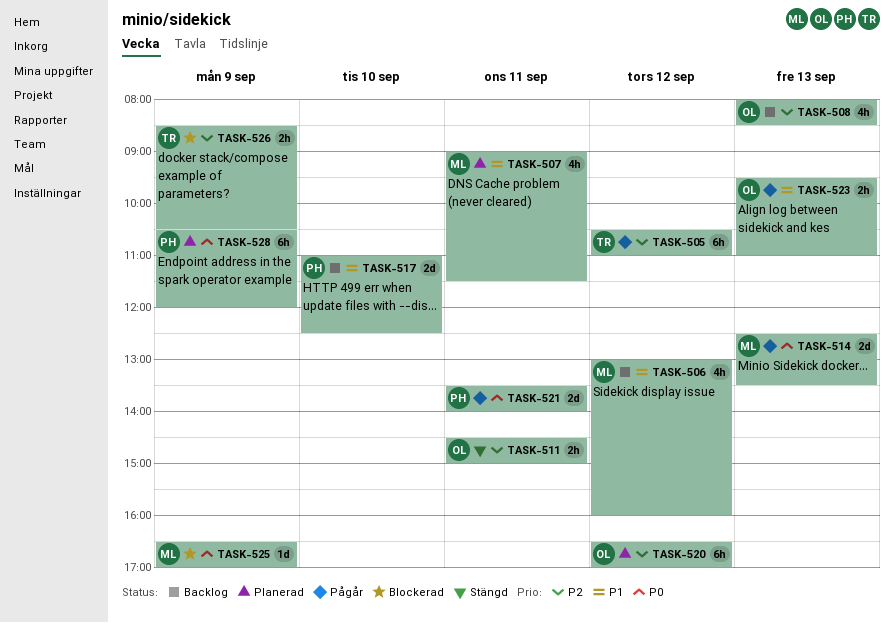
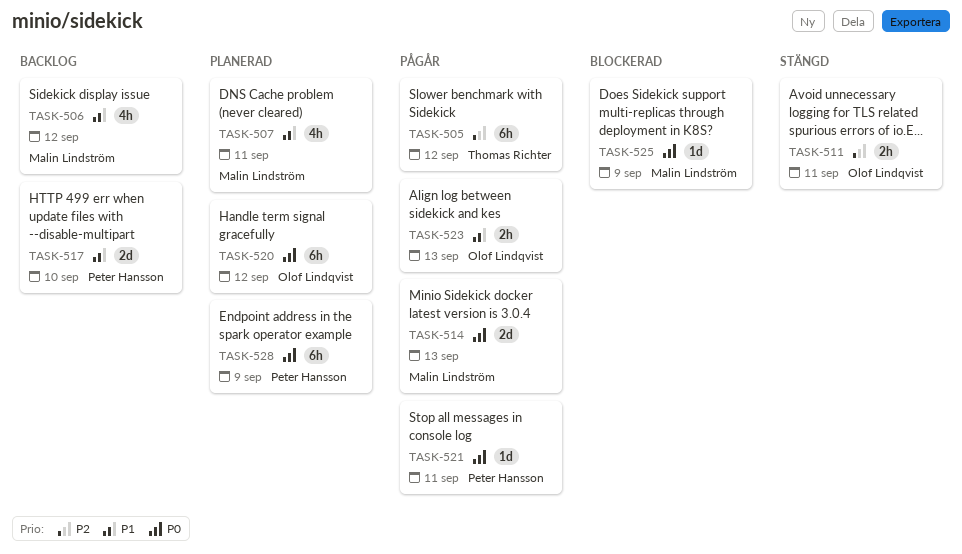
TASK-508: present -> none
TASK-520, priority: P2 -> P0
TASK-521, estimate: 2d -> 1d
TASK-526: present -> none

